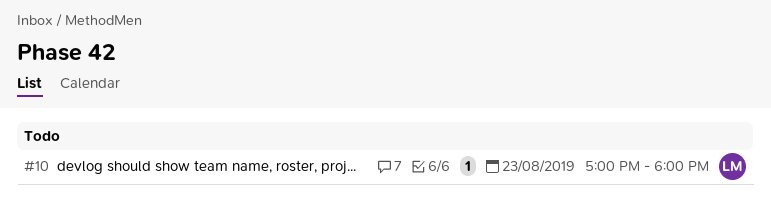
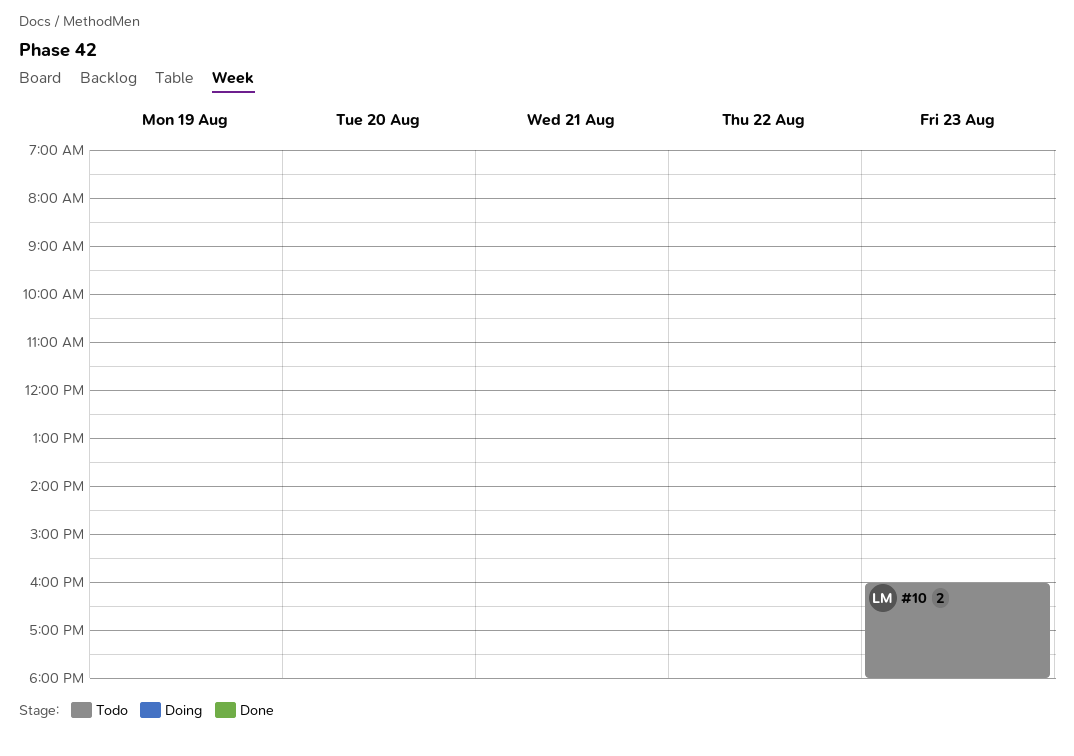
#10, estimate: 1 -> 2
#10, begins: 17:00 -> 16:00

